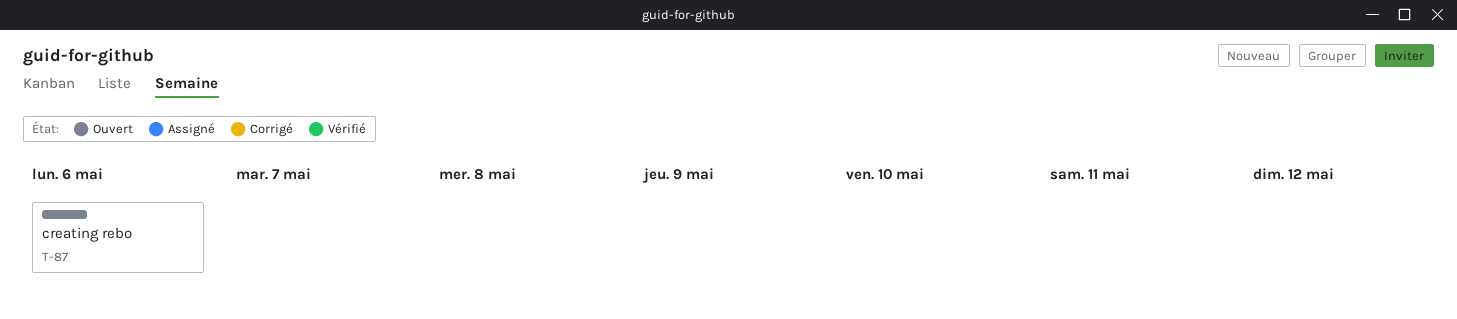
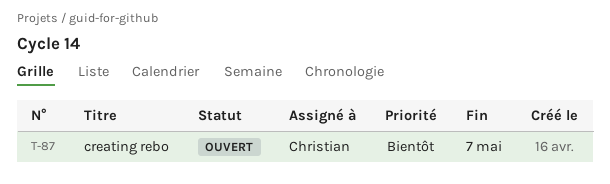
T-87, due: May 6 -> May 7

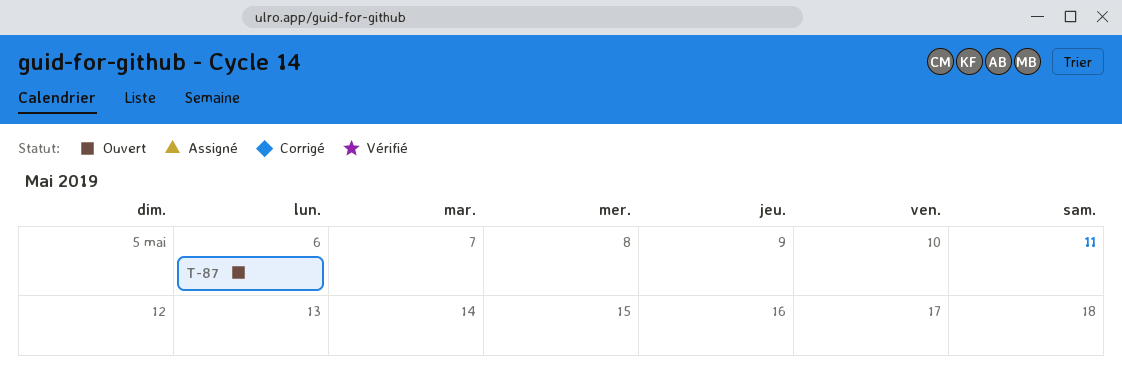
T-87, due: May 7 -> May 6

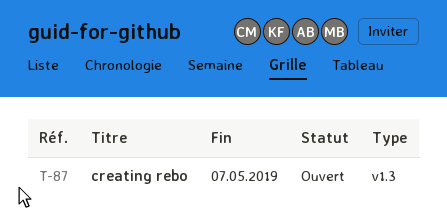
T-87, due: May 6 -> May 7

